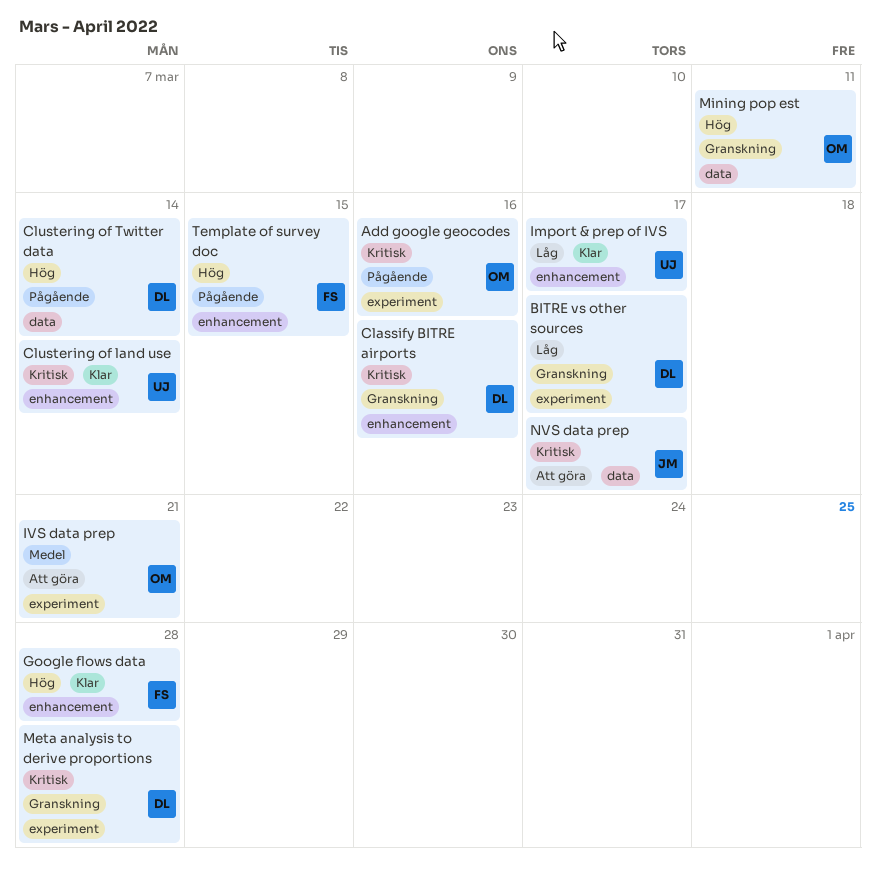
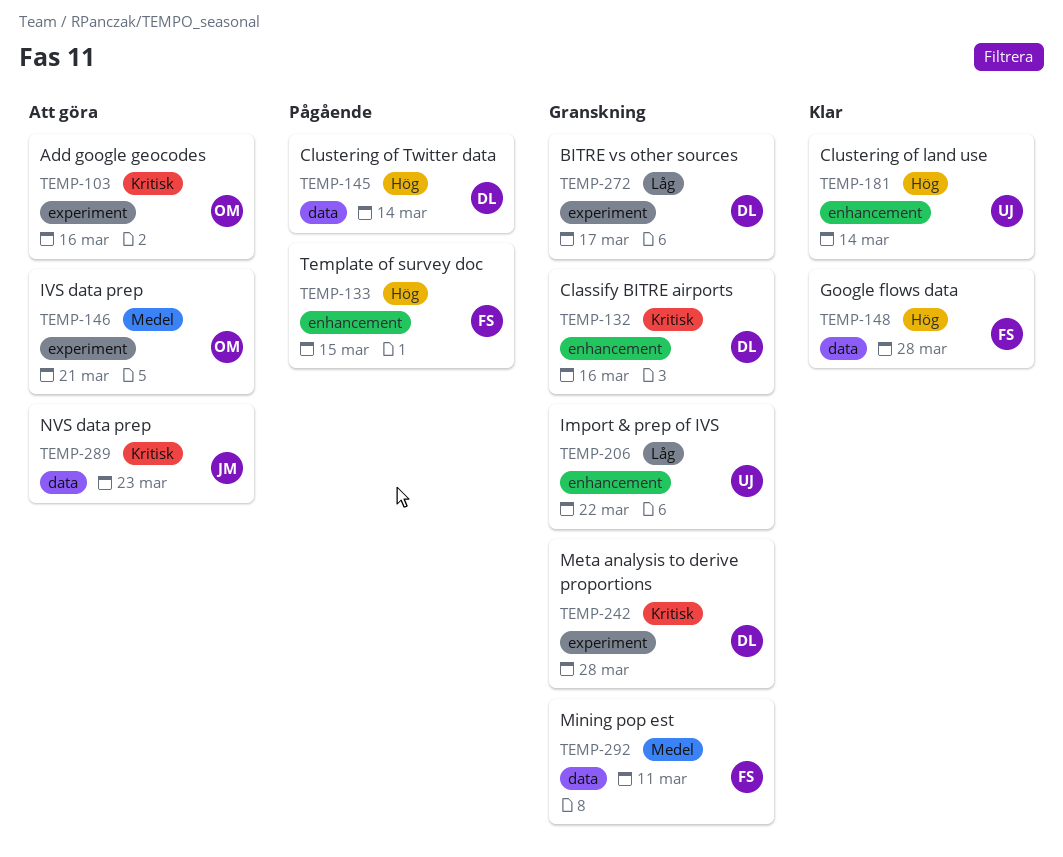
Add google geocodes, status: Pågående -> Att göra
Clustering of land use, priority: Kritisk -> Hög
Google flows data, label: enhancement -> data
Import & prep of IVS, status: Klar -> Granskning
Import & prep of IVS, due: Mar 17 -> Mar 22
Mining pop est, owner: OM -> FS
Mining pop est, priority: Hög -> Medel
NVS data prep, due: Mar 17 -> Mar 23

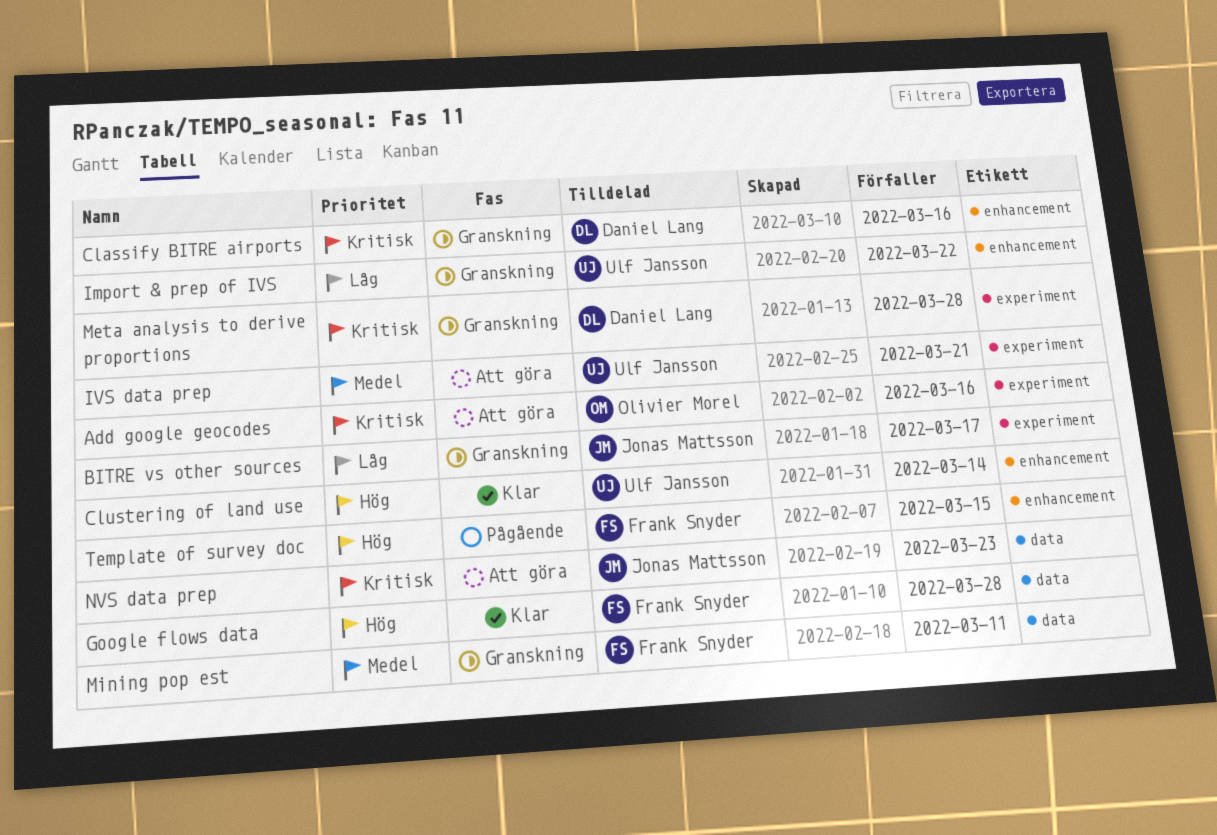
BITRE vs other sources, owner: Daniel Lang -> Jonas Mattsson
Clustering of Twitter data: present -> none
IVS data prep, owner: Olivier Morel -> Ulf Jansson

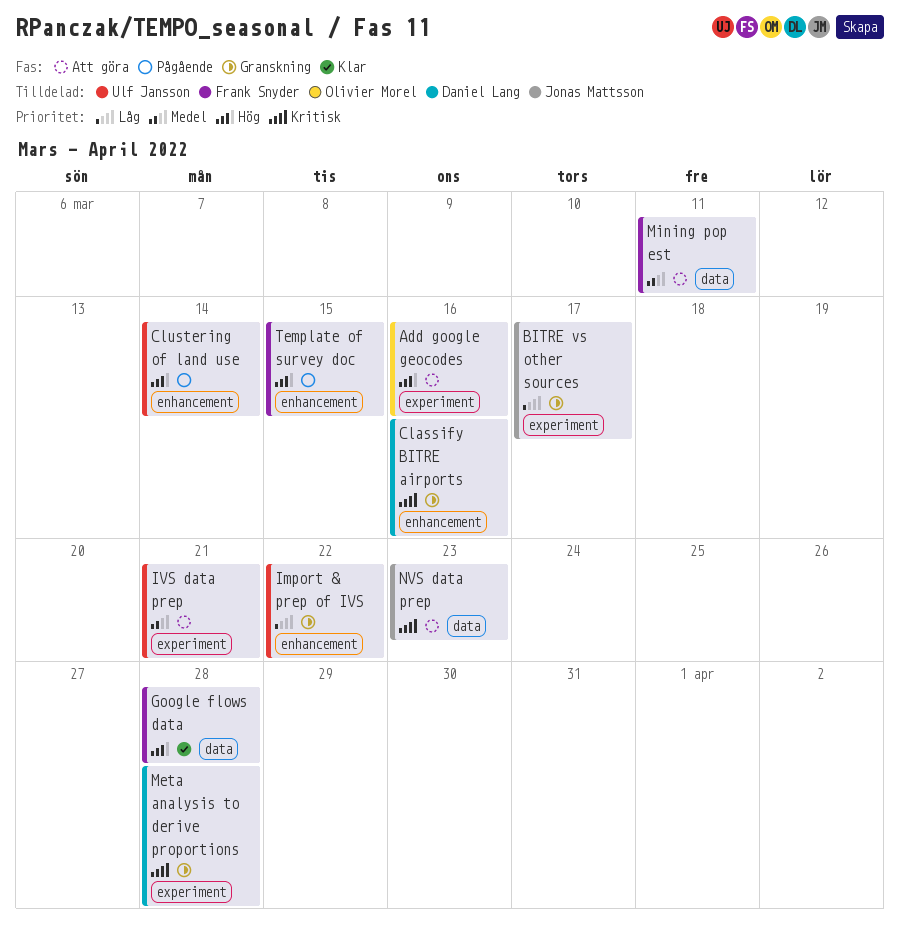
Add google geocodes, priority: Kritisk -> Hög
Clustering of land use, status: Klar -> Pågående
Mining pop est, status: Granskning -> Att göra

